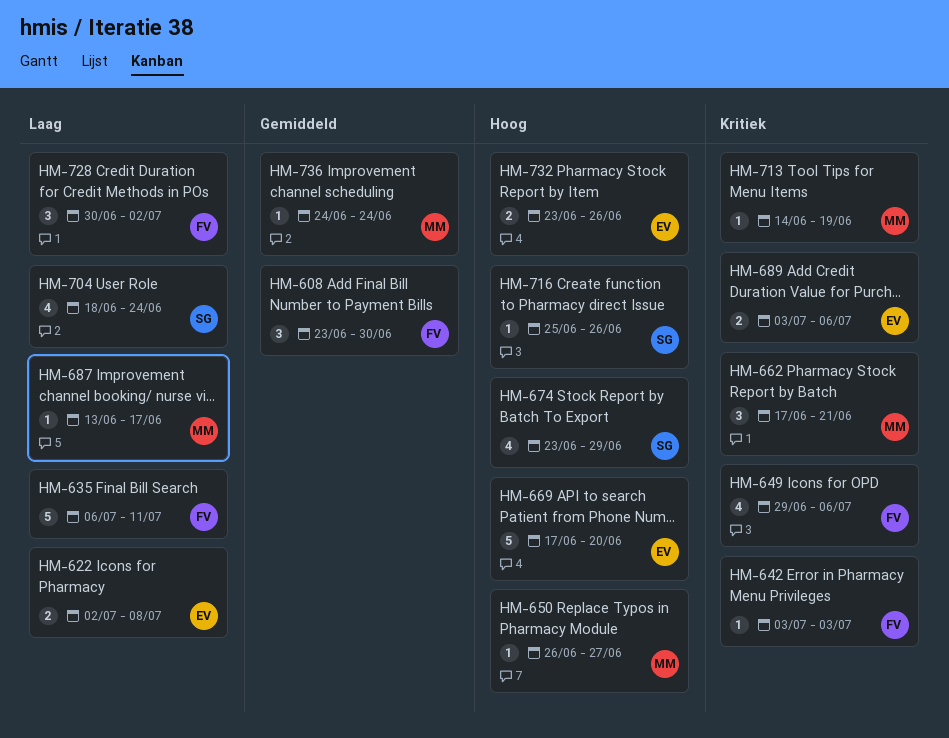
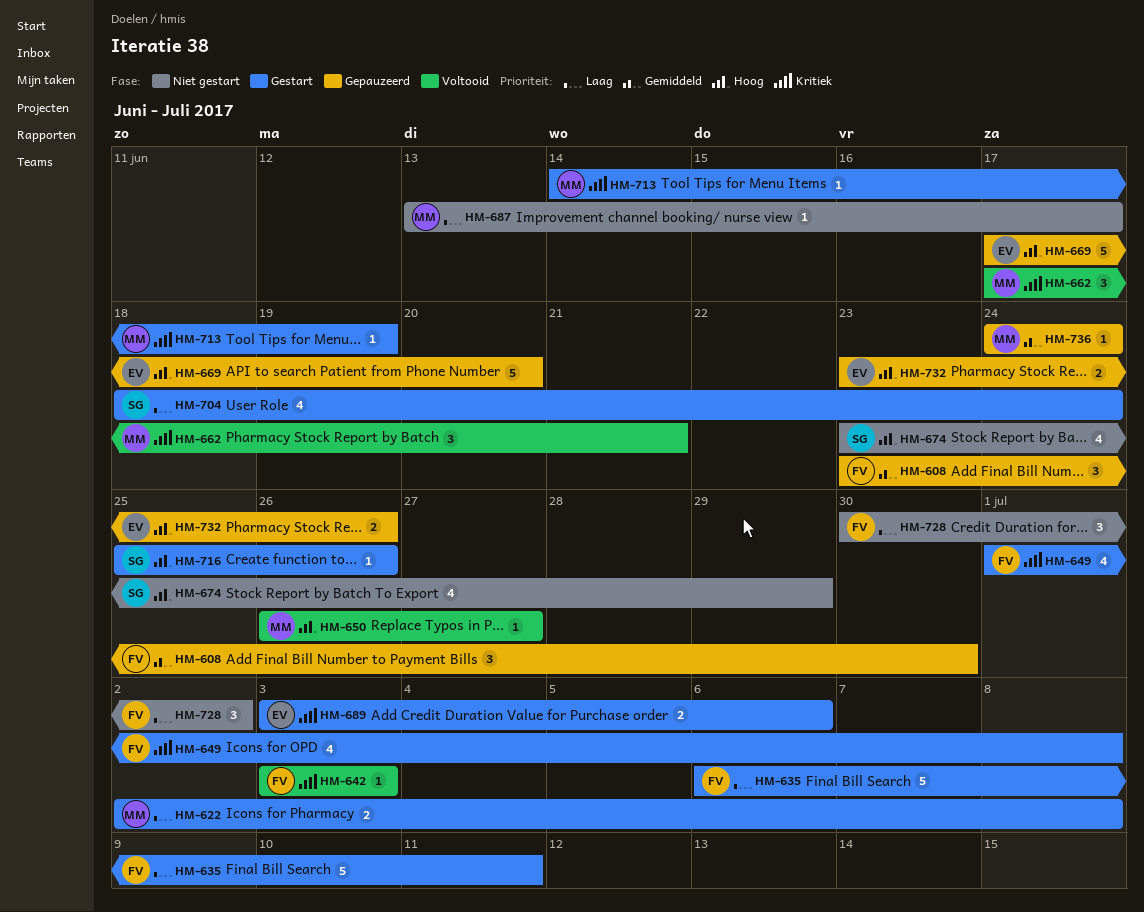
HM-622, owner: EV -> MM
HM-649, start: Jun 29 -> Jul 1
HM-649, due: Jul 6 -> Jul 8

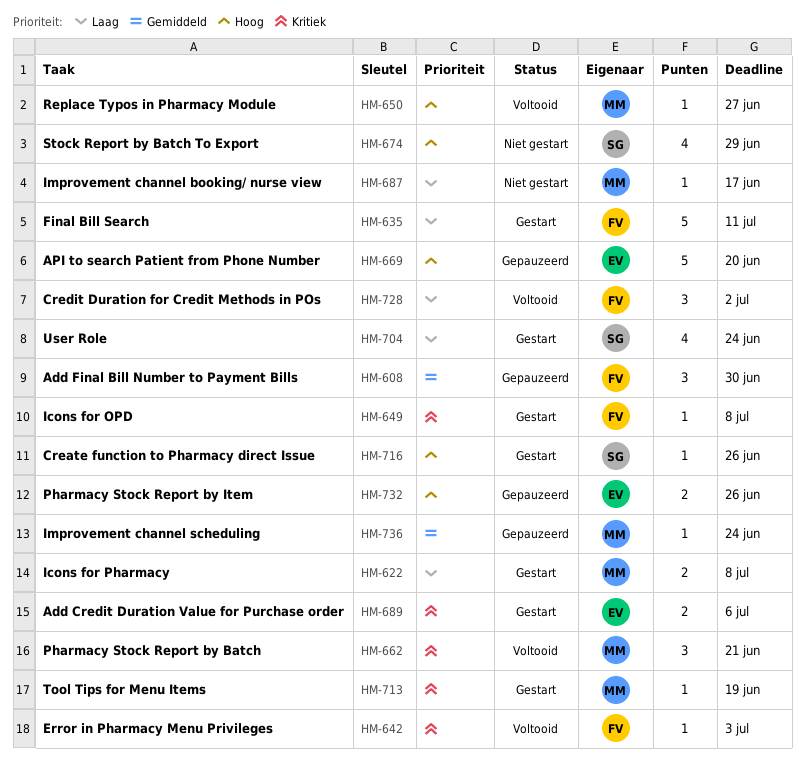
HM-649, estimate: 4 -> 1
HM-728, status: Niet gestart -> Voltooid

